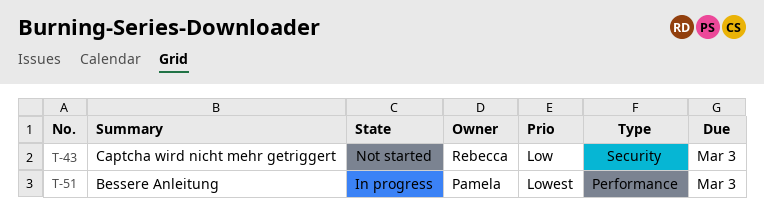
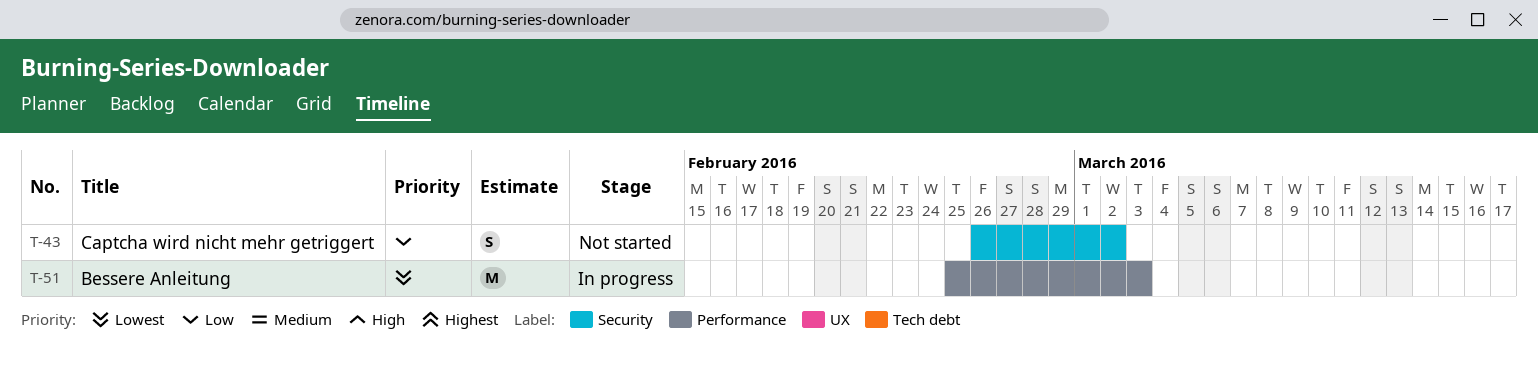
T-43, due: Mar 3 -> Mar 2

